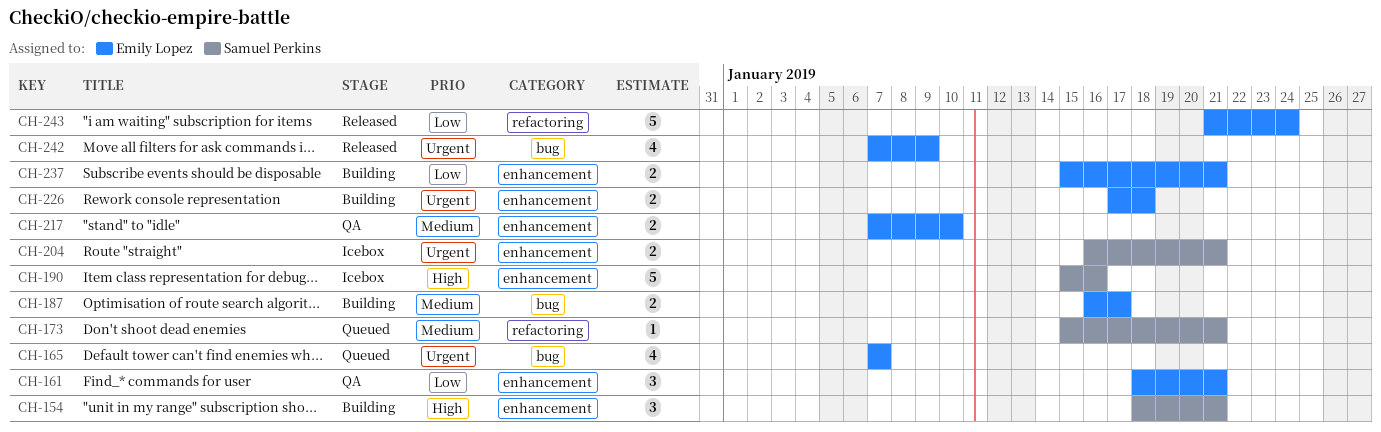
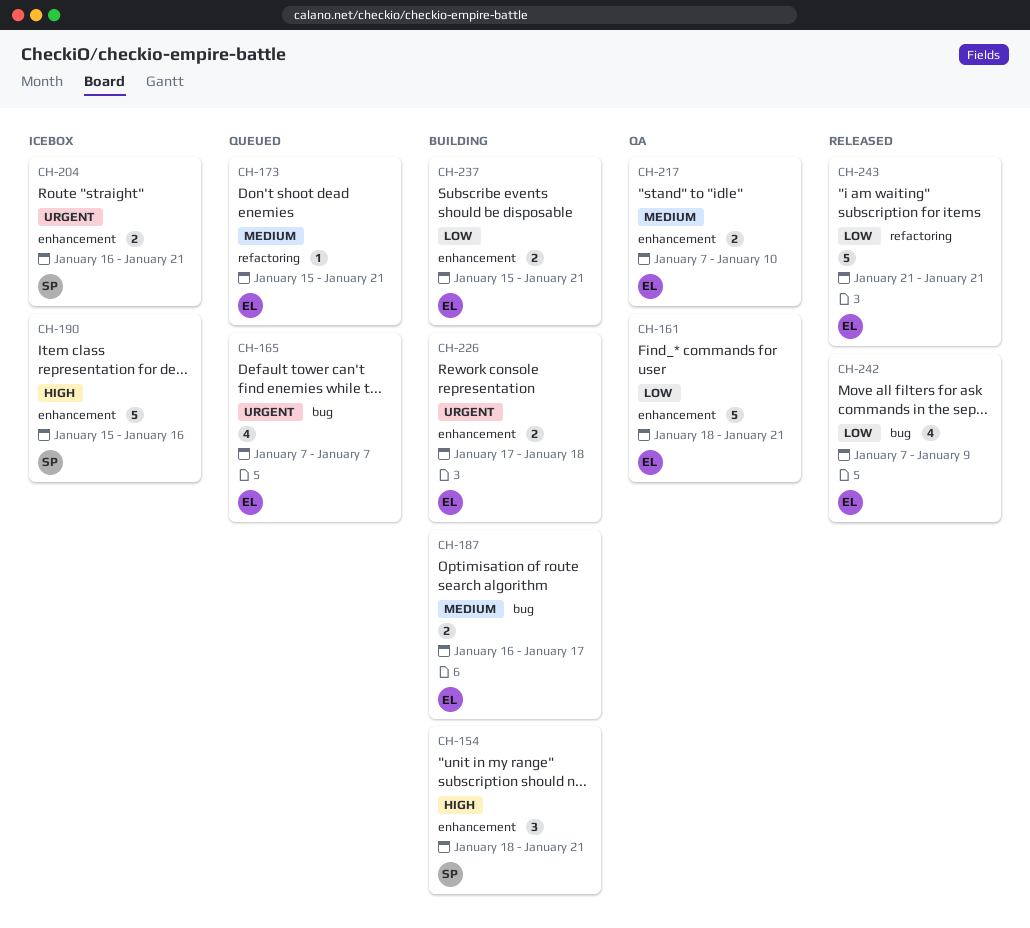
CH-161, estimate: 3 -> 5
CH-173, owner: Samuel Perkins -> Emily Lopez
CH-242, priority: Urgent -> Low
CH-243, due: Jan 24 -> Jan 21

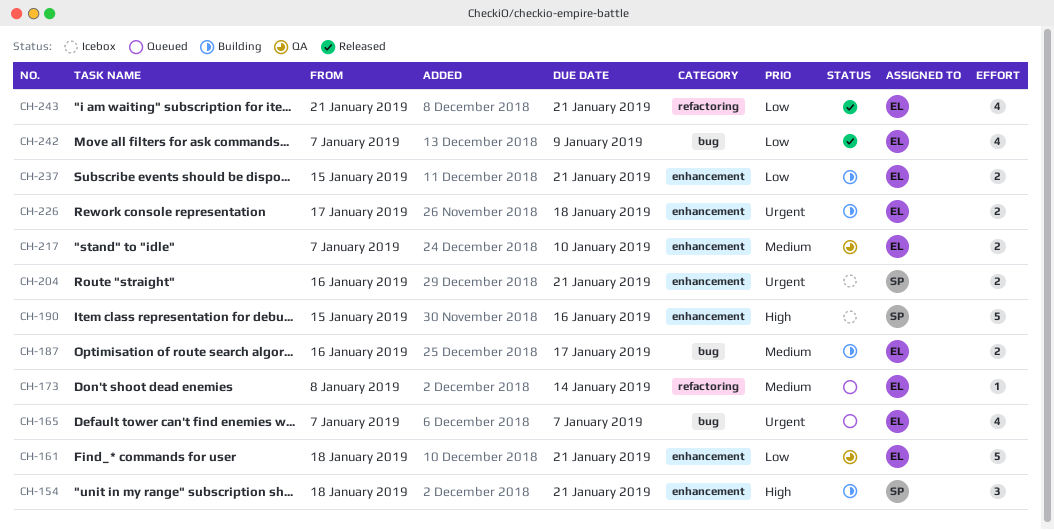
CH-173, start: Jan 15 -> Jan 8
CH-173, due: Jan 21 -> Jan 14
CH-243, estimate: 5 -> 4

